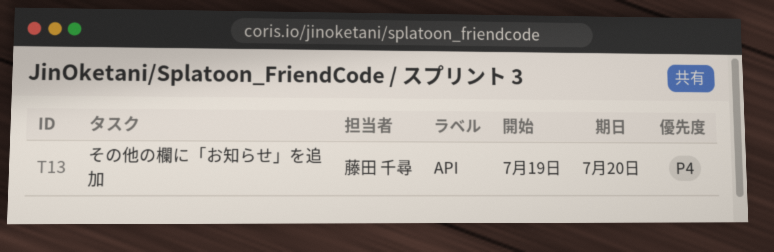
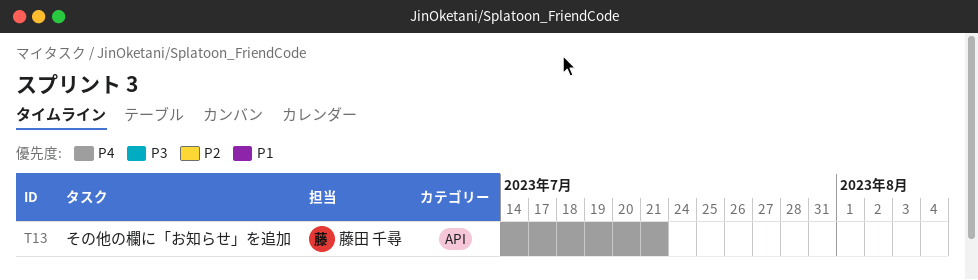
T13, start: Jul 19 -> Jul 14
T13, due: Jul 20 -> Jul 21

